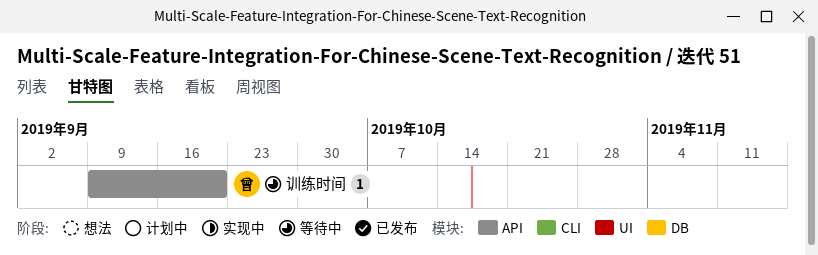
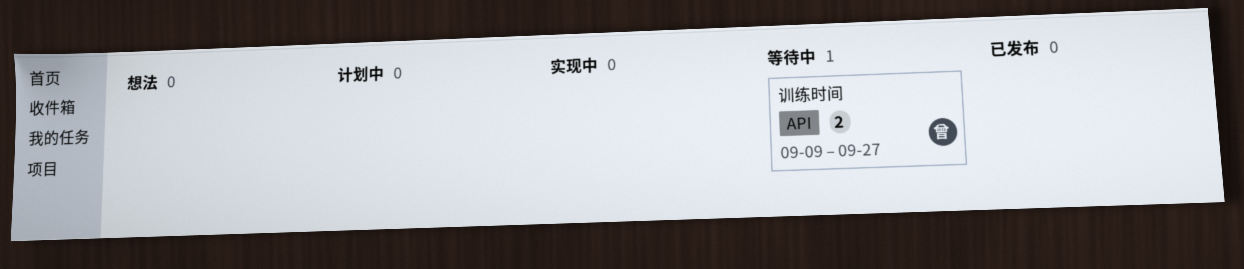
训练时间, estimate: 1 -> 2
训练时间, due: Sep 20 -> Sep 27

